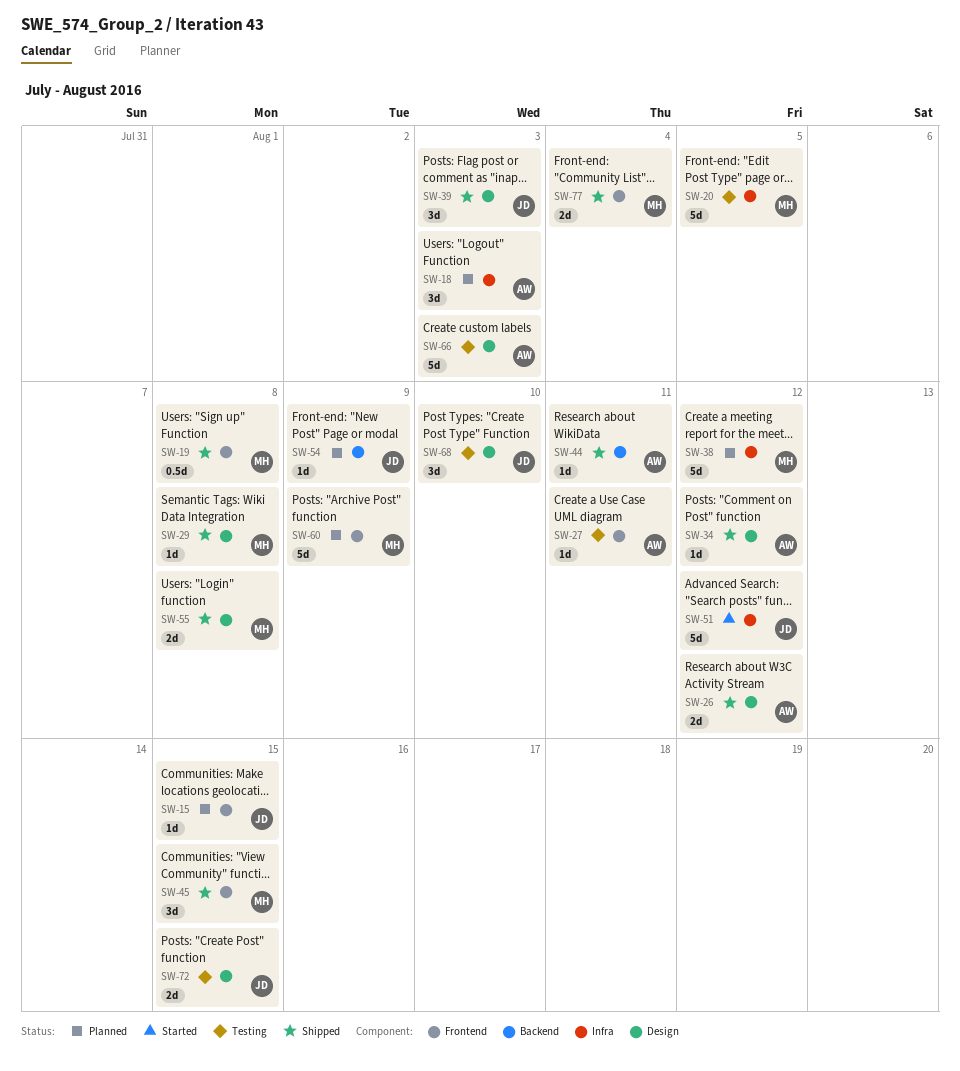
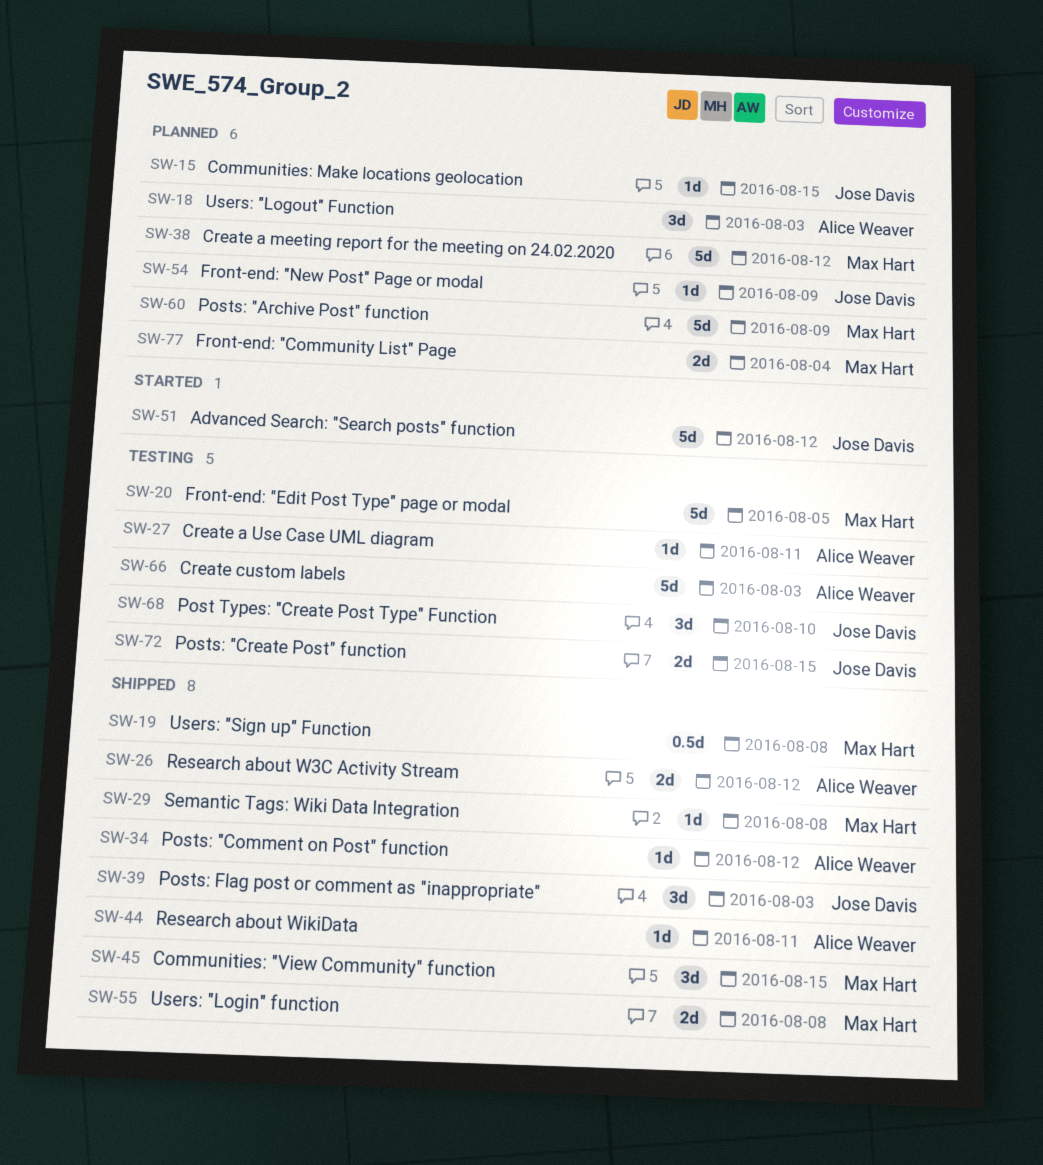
SW-77, status: Shipped -> Planned

